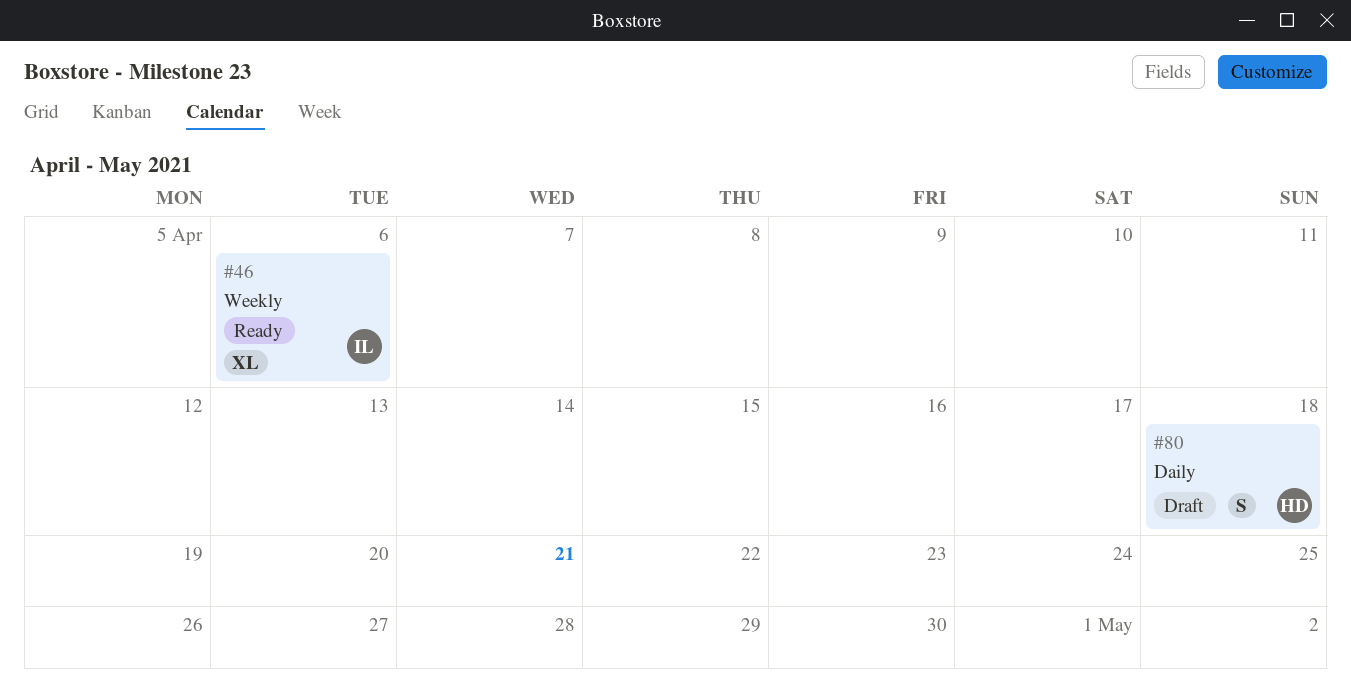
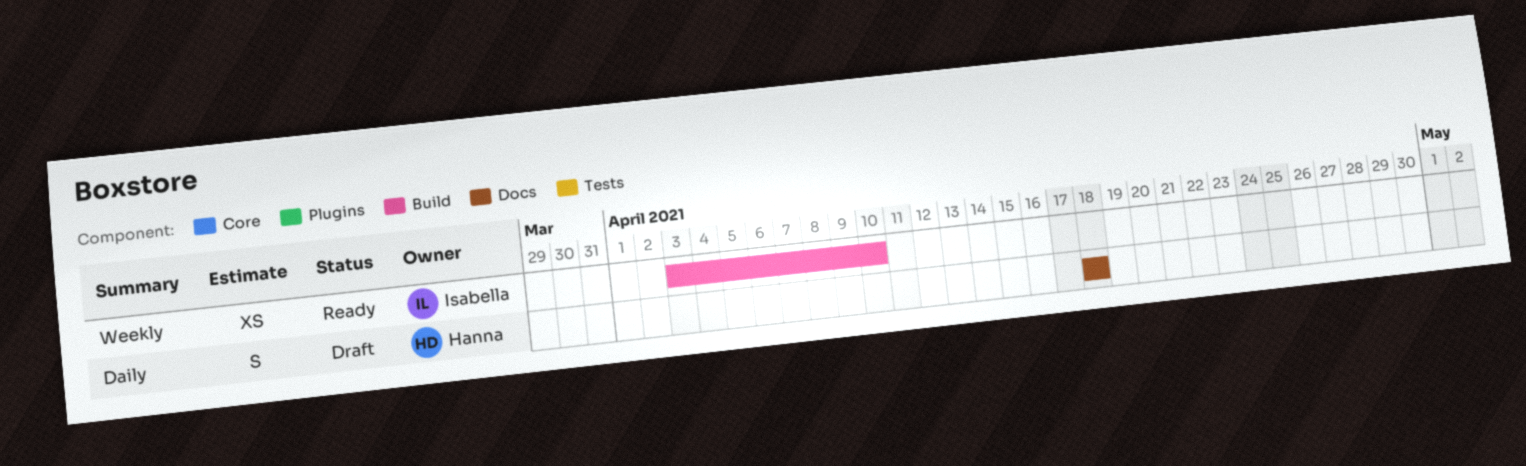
Weekly, estimate: XL -> XS
Weekly, due: Apr 6 -> Apr 10

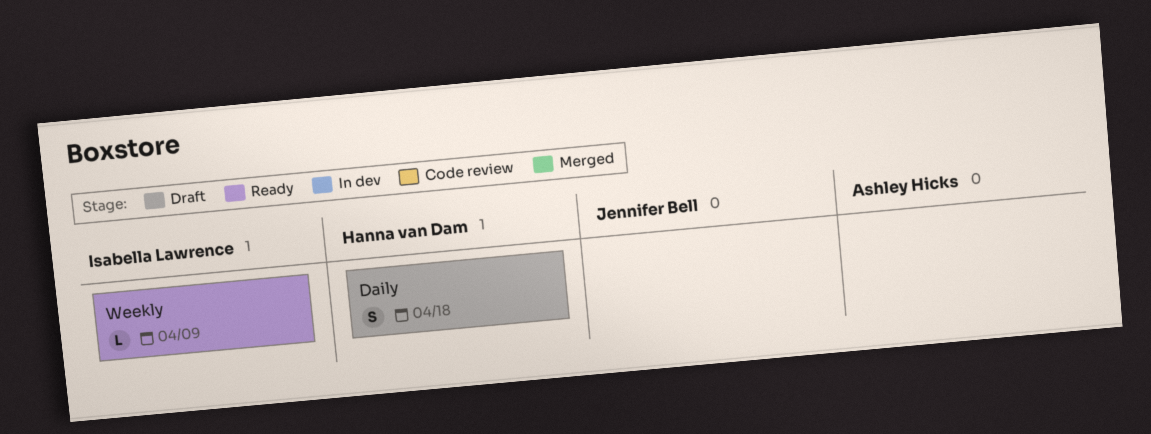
Weekly, estimate: XS -> L
Weekly, due: Apr 10 -> Apr 9

